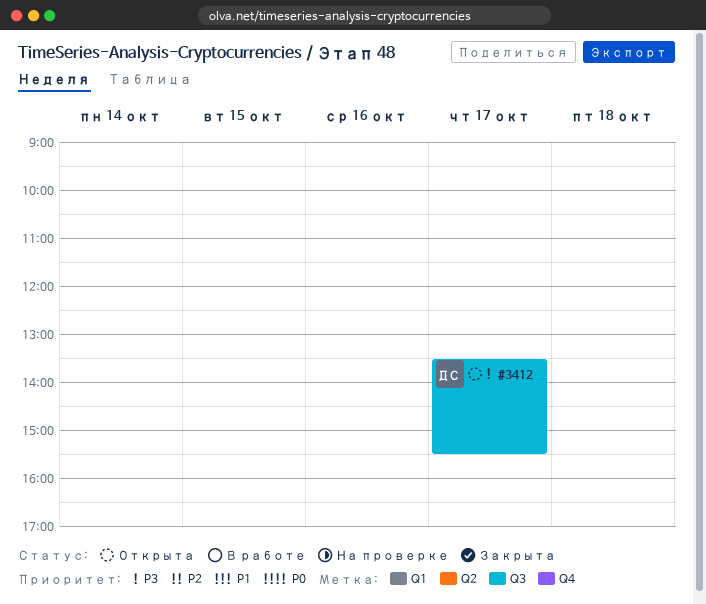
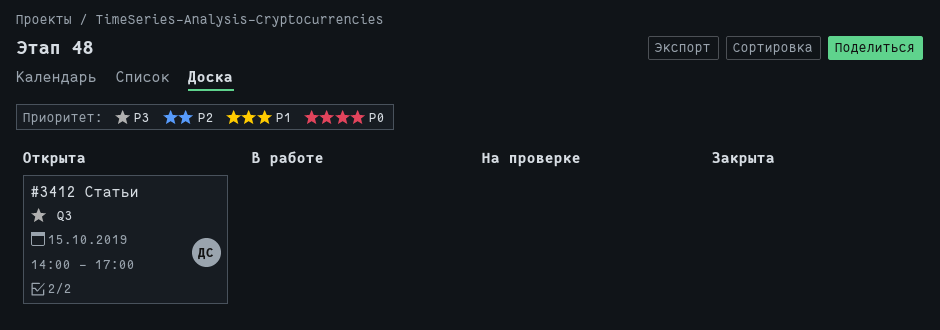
#3412, day: Oct 17 -> Oct 15
#3412, begins: 13:30 -> 14:00
#3412, ends: 15:30 -> 17:00

